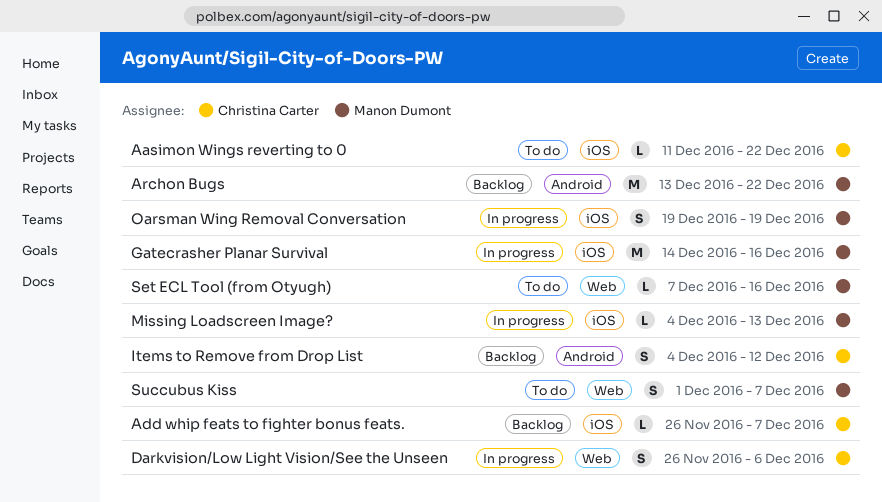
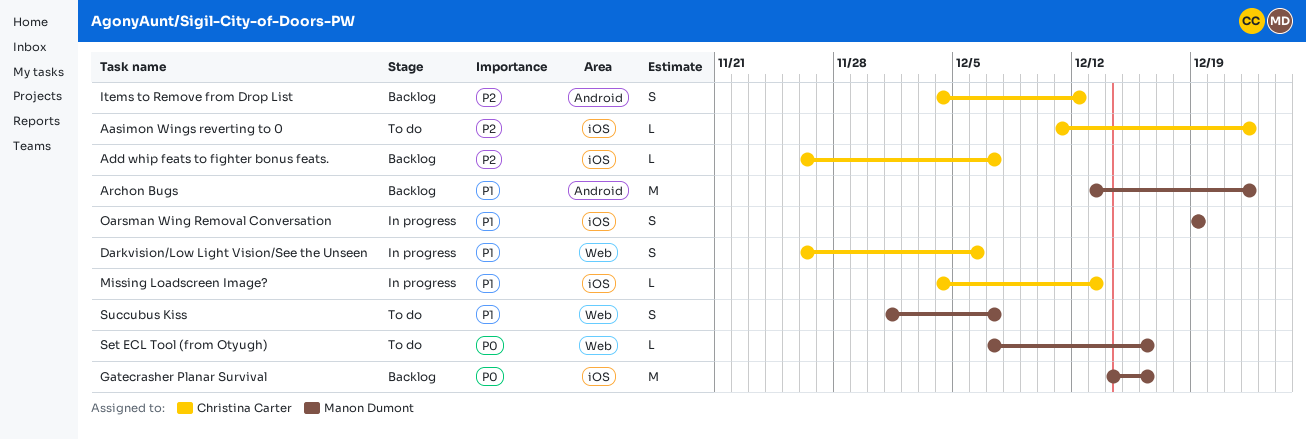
Gatecrasher Planar Survival, status: In progress -> Backlog
Missing Loadscreen Image?, owner: Manon Dumont -> Christina Carter

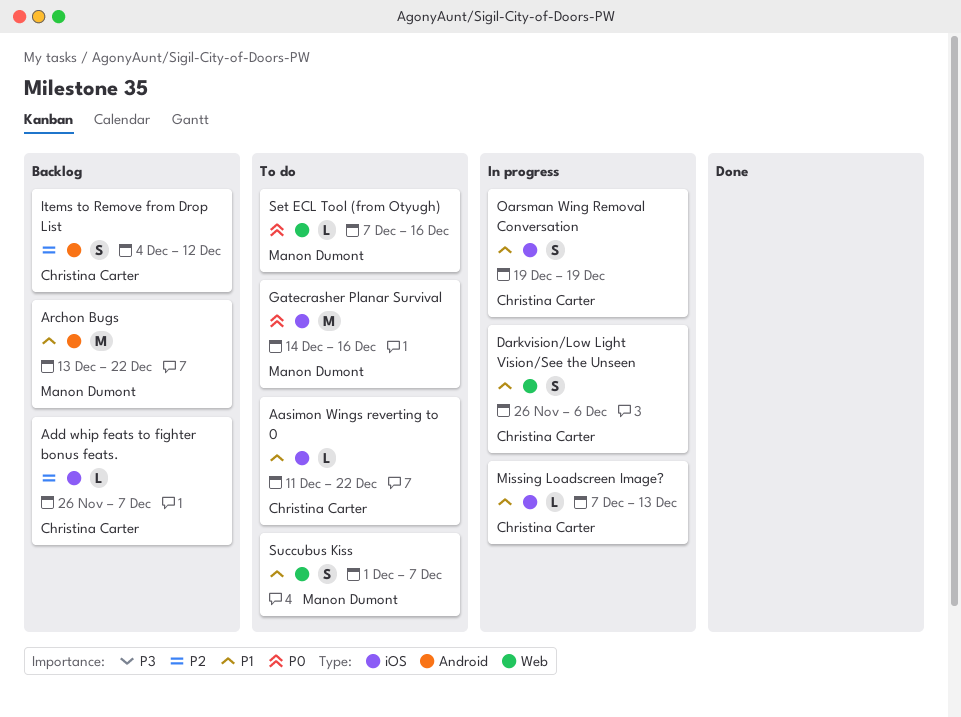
Aasimon Wings reverting to 0, priority: P2 -> P1
Gatecrasher Planar Survival, status: Backlog -> To do
Missing Loadscreen Image?, start: Dec 4 -> Dec 7
Oarsman Wing Removal Conversation, owner: Manon Dumont -> Christina Carter

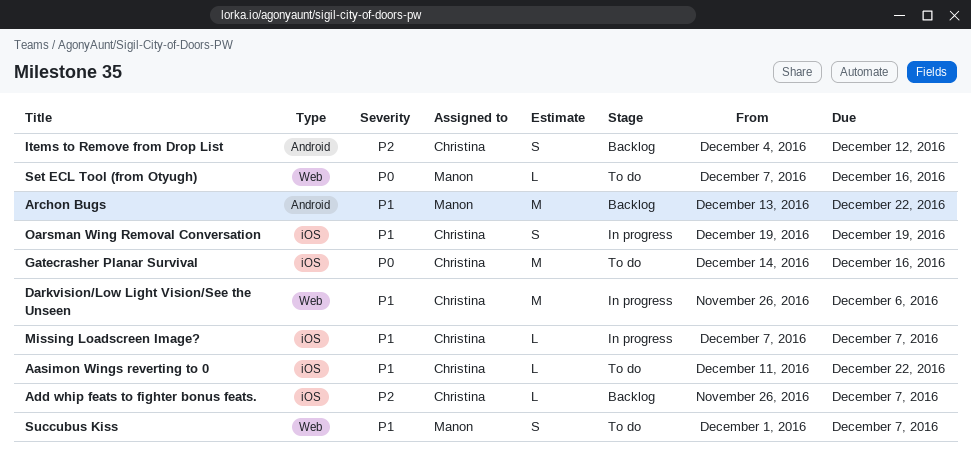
Darkvision/Low Light Vision/See the Unseen, estimate: S -> M
Gatecrasher Planar Survival, owner: Manon Dumont -> Christina Carter
Missing Loadscreen Image?, due: Dec 13 -> Dec 7

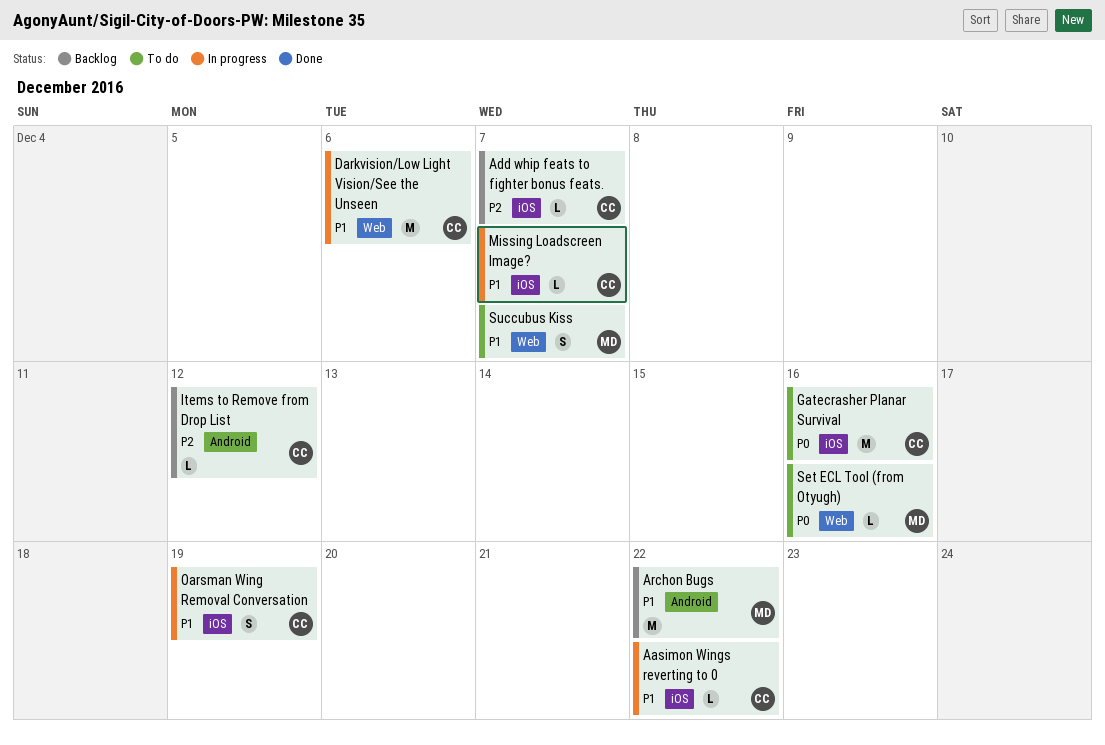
Aasimon Wings reverting to 0, status: To do -> In progress
Items to Remove from Drop List, estimate: S -> L

